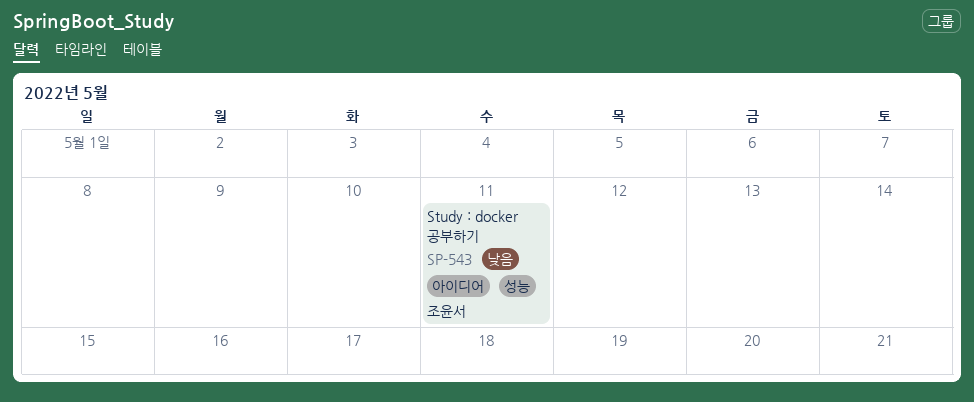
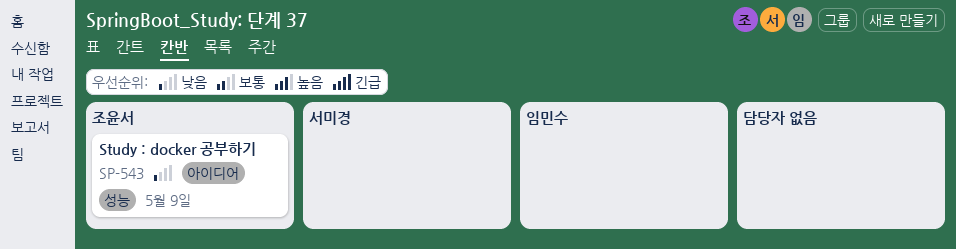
SP-543, due: May 11 -> May 9

